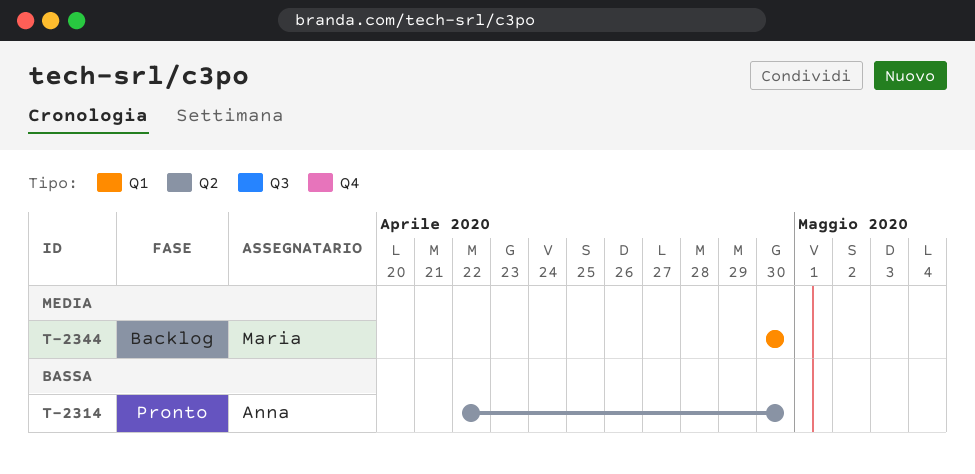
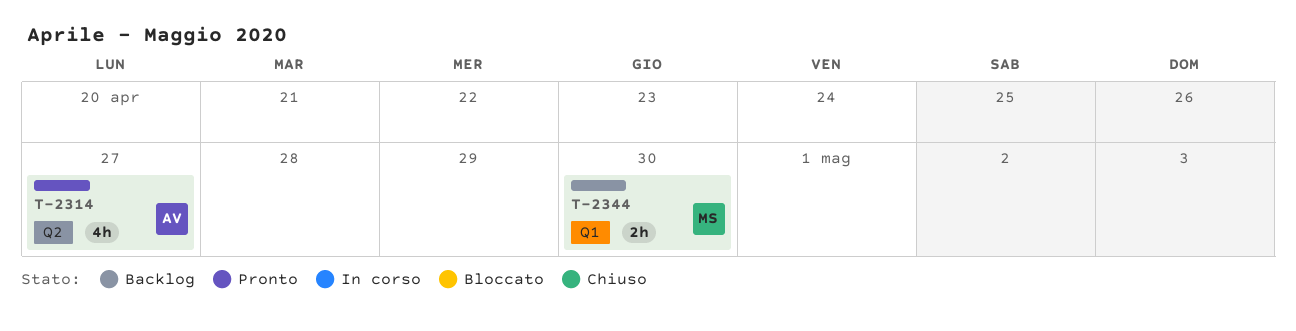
T-2314, due: Apr 30 -> Apr 27

